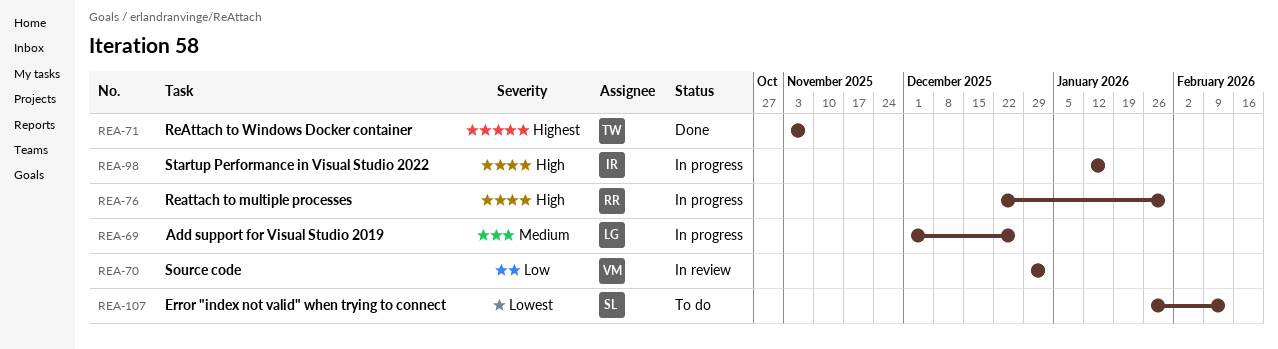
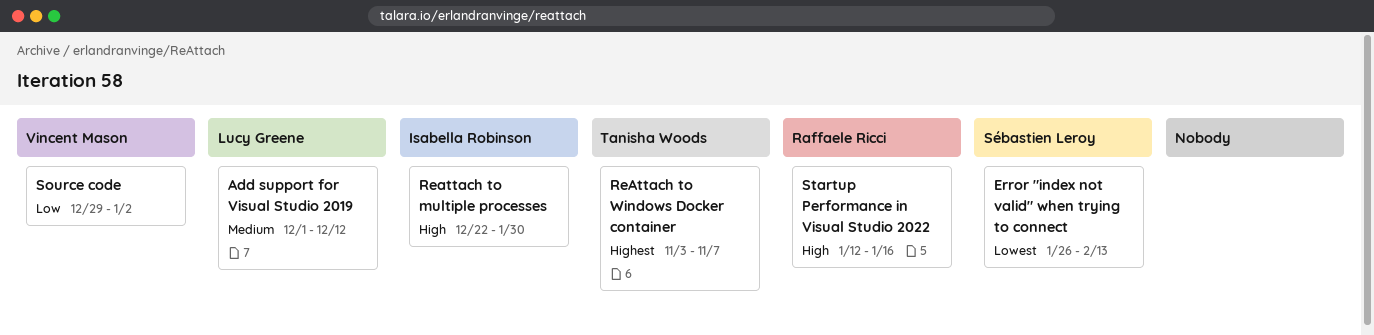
Add support for Visual Studio 2019, due: Dec 26 -> Dec 12
Reattach to multiple processes, owner: Raffaele Ricci -> Isabella Robinson
Startup Performance in Visual Studio 2022, owner: Isabella Robinson -> Raffaele Ricci

